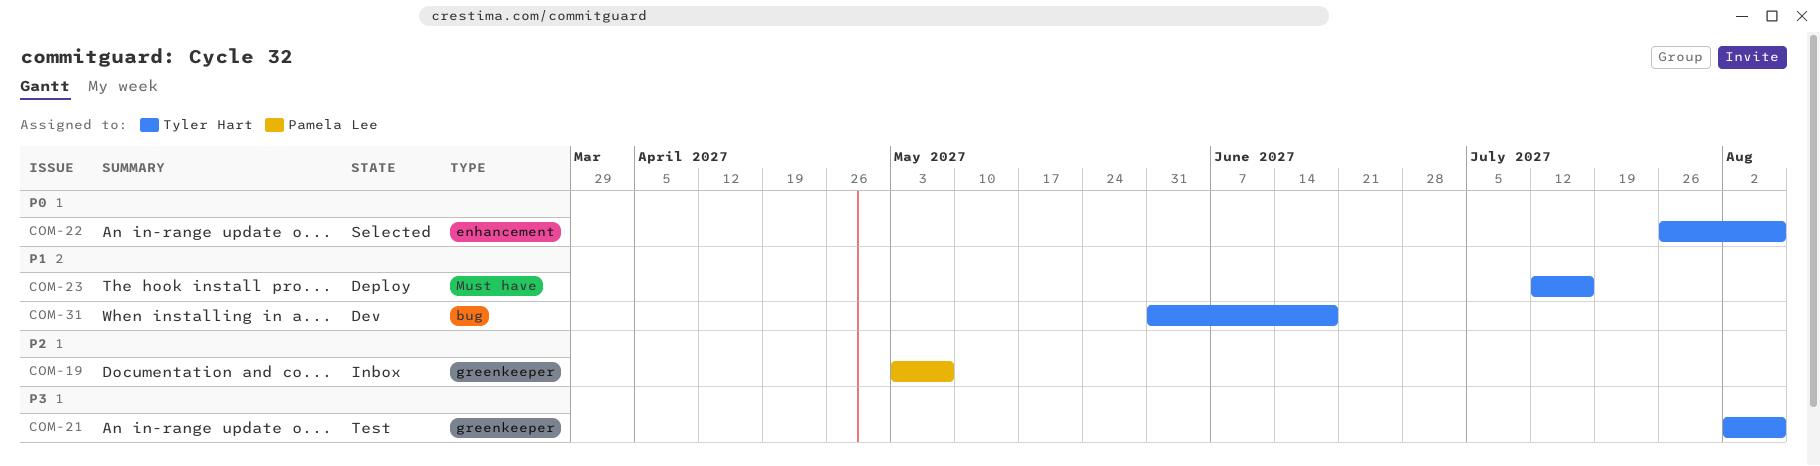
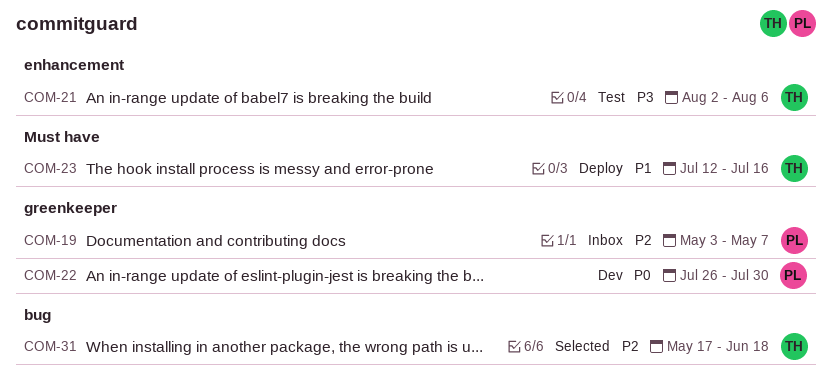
COM-21, label: greenkeeper -> enhancement
COM-22, status: Selected -> Dev
COM-22, owner: Tyler Hart -> Pamela Lee
COM-22, label: enhancement -> greenkeeper
COM-22, due: Aug 6 -> Jul 30
COM-31, status: Dev -> Selected
COM-31, priority: P1 -> P2
COM-31, start: May 31 -> May 17

